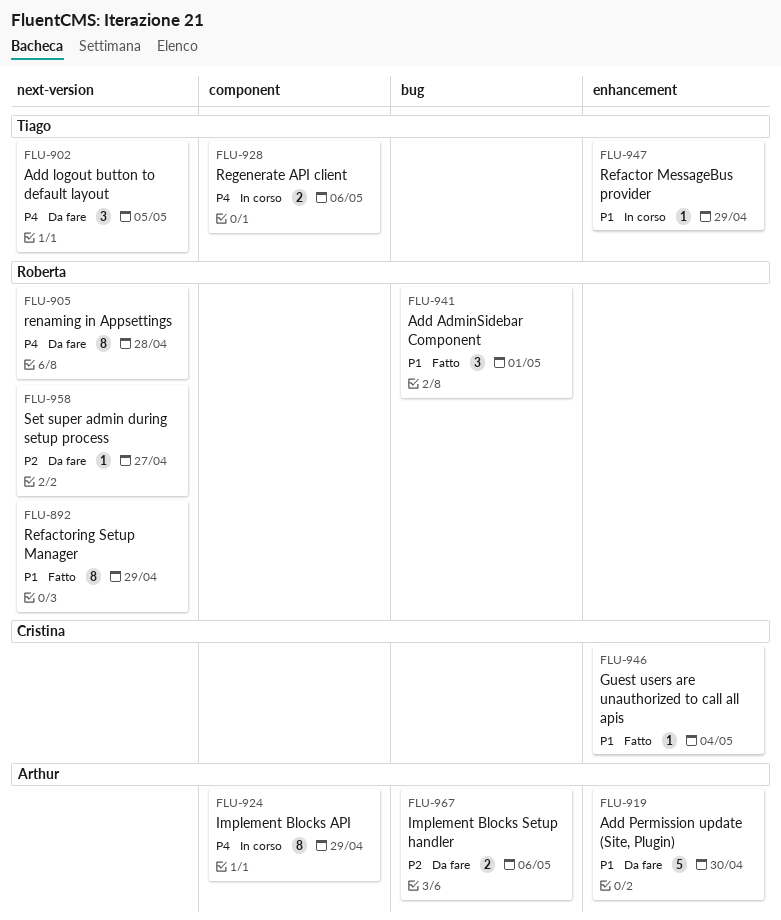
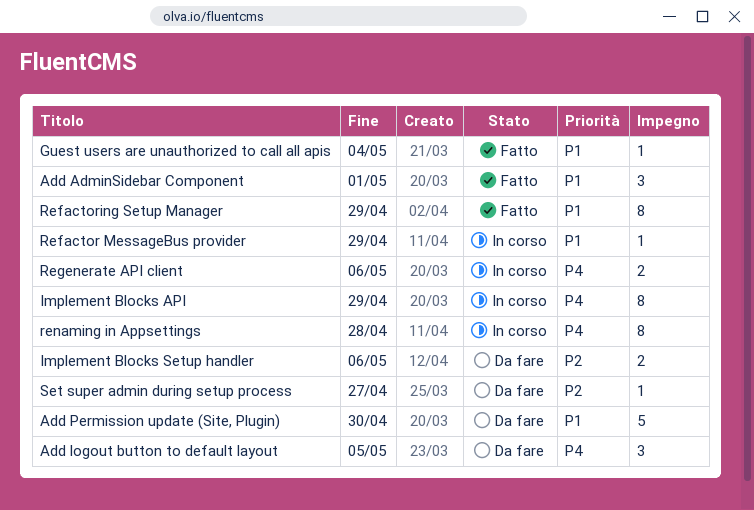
renaming in Appsettings, status: Da fare -> In corso

